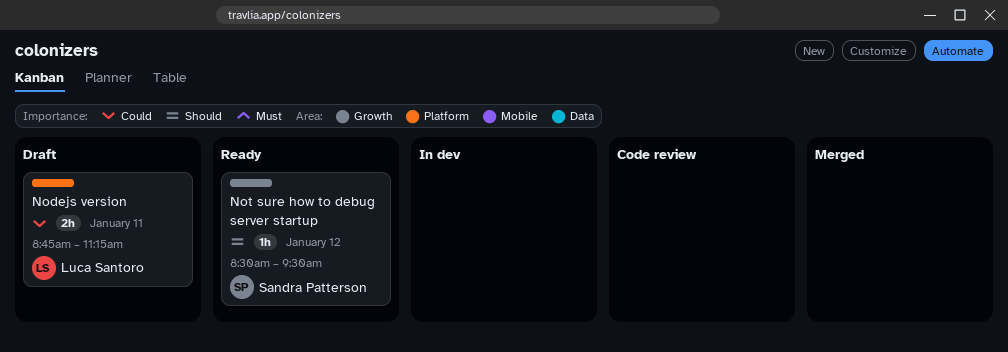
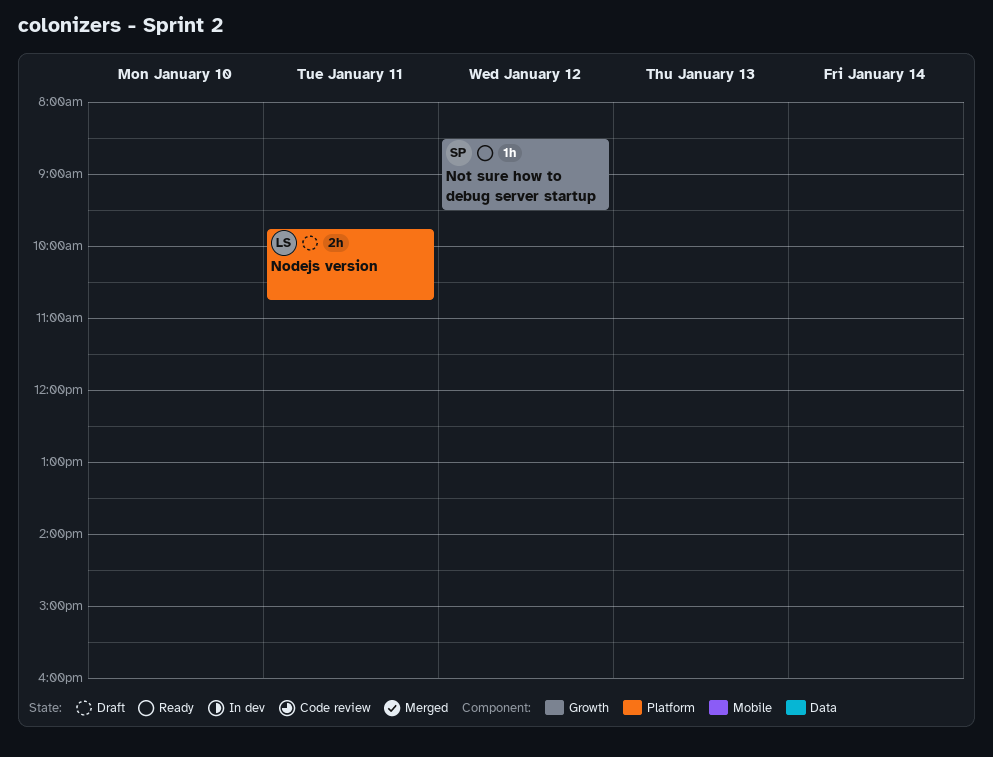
Nodejs version, begins: 08:45 -> 09:45
Nodejs version, ends: 11:15 -> 10:45

